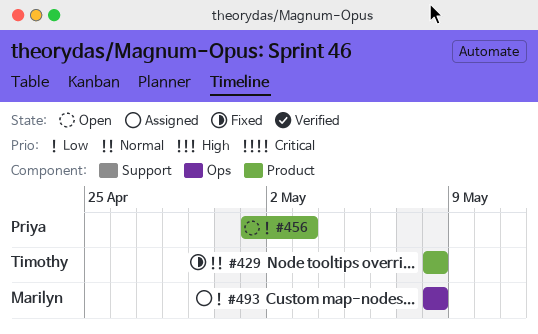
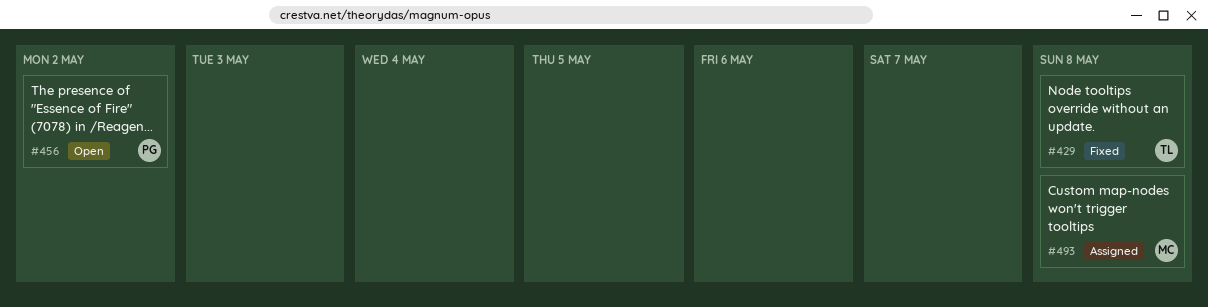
#456, due: May 3 -> May 2

